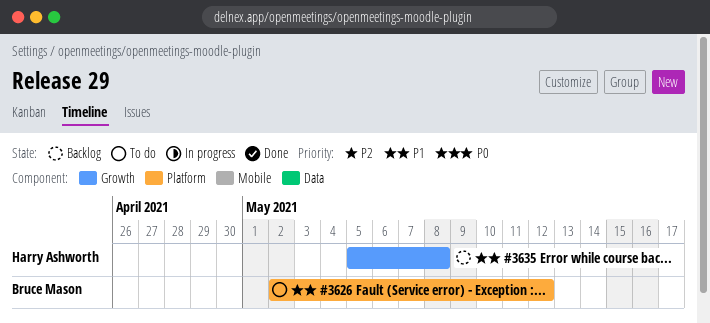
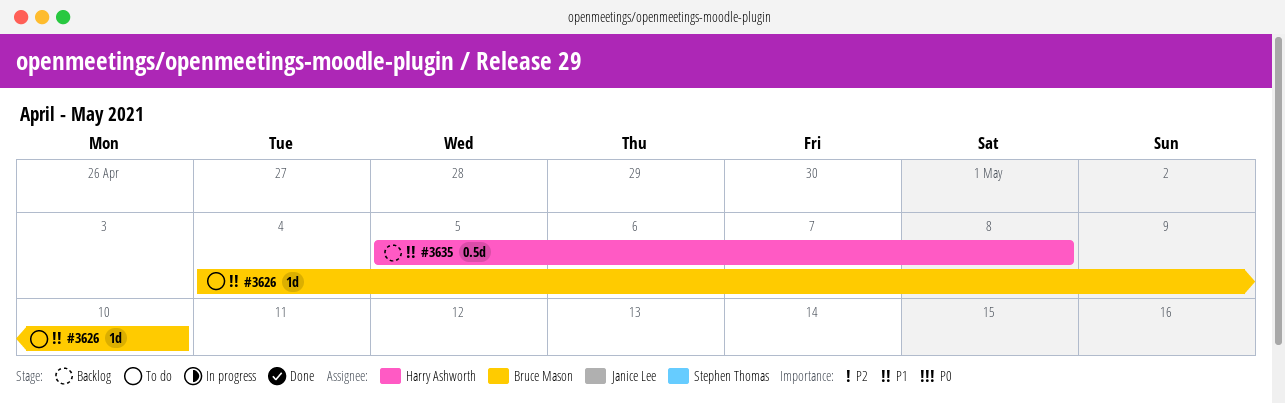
#3626, start: May 2 -> May 4
#3626, due: May 12 -> May 10

